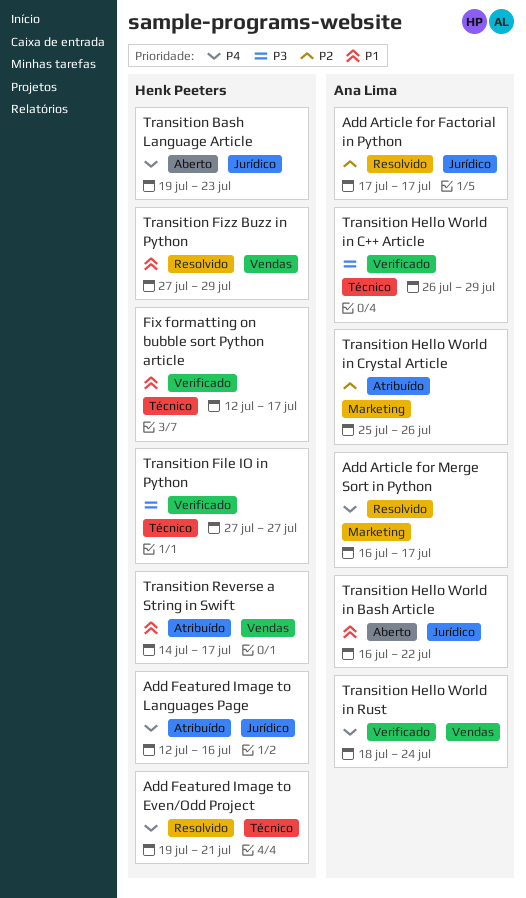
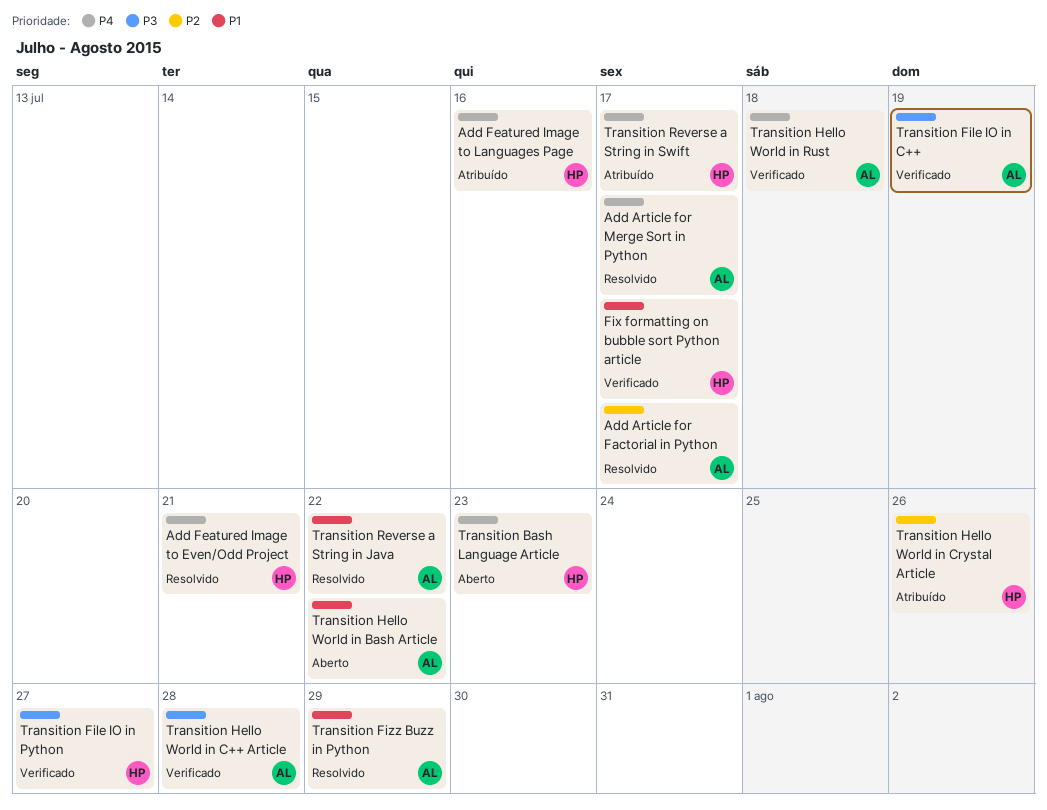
Transition File IO in C++: none -> present
Transition Fizz Buzz in Python, owner: Henk Peeters -> Ana Lima
Transition Hello World in C++ Article, due: Jul 29 -> Jul 28
Transition Hello World in Crystal Article, owner: Ana Lima -> Henk Peeters
Transition Hello World in Rust, due: Jul 24 -> Jul 18
Transition Reverse a String in Java: none -> present
Transition Reverse a String in Swift, priority: P1 -> P4

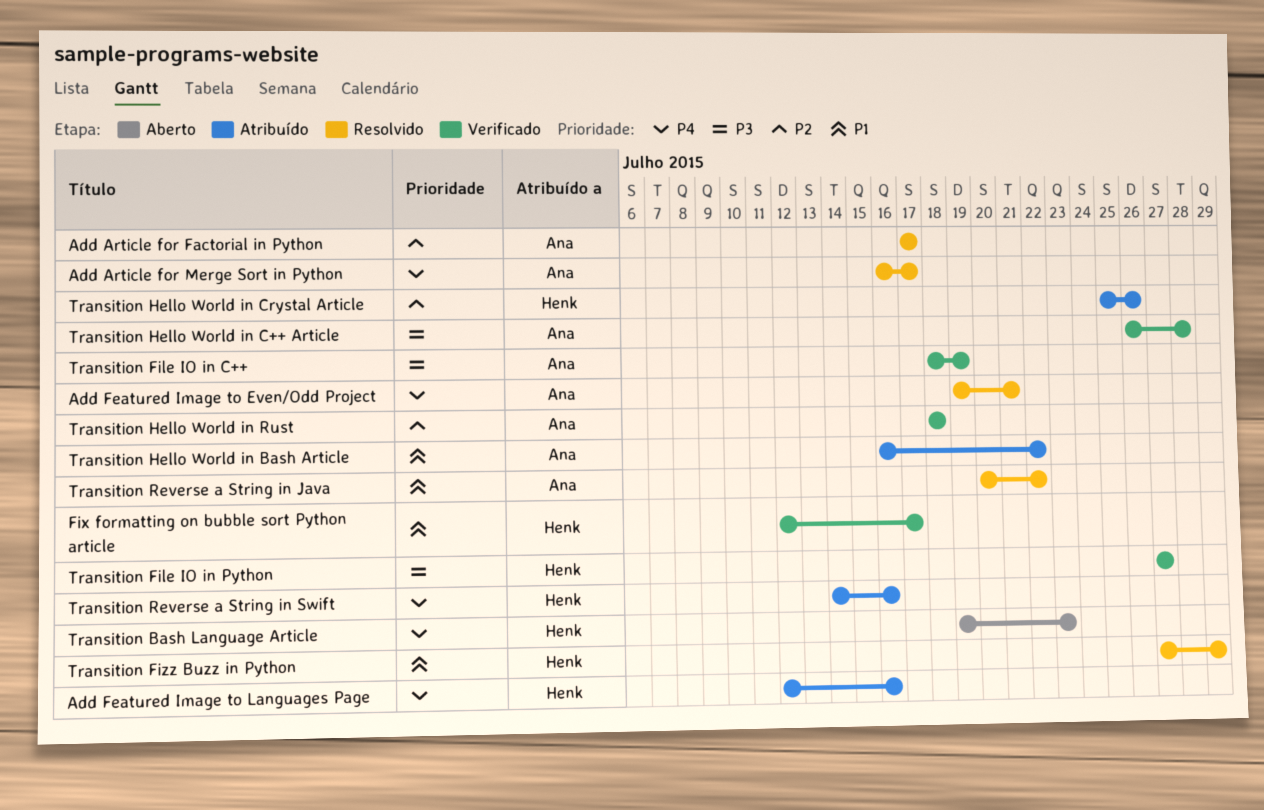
Add Featured Image to Even/Odd Project, owner: Henk -> Ana
Transition Fizz Buzz in Python, owner: Ana -> Henk
Transition Hello World in Bash Article, status: Aberto -> Atribuído
Transition Hello World in Rust, priority: P4 -> P2
Transition Reverse a String in Swift, due: Jul 17 -> Jul 16

